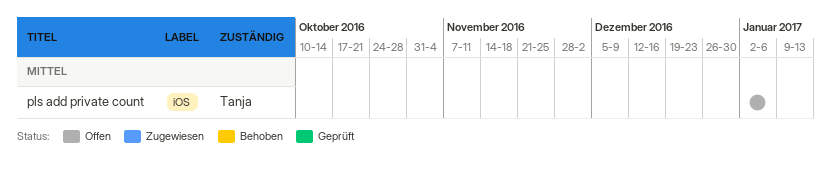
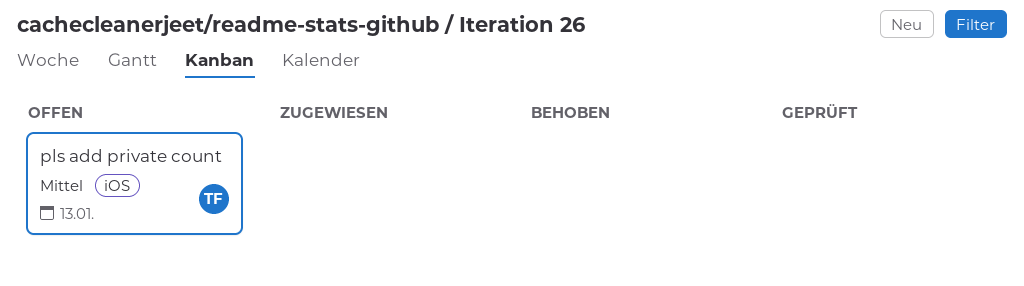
pls add private count, due: Jan 6 -> Jan 13

